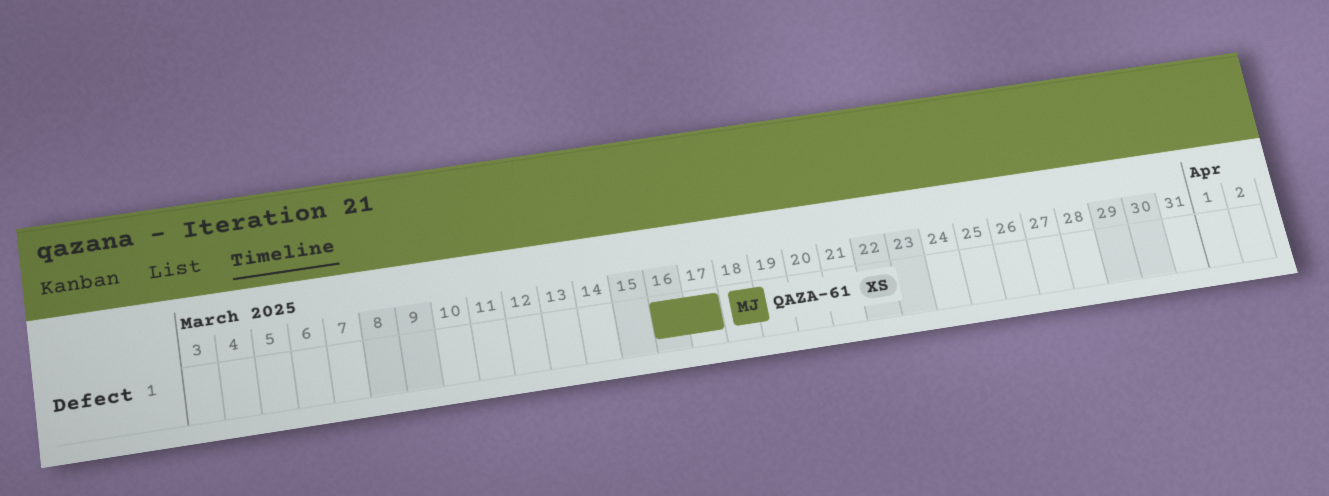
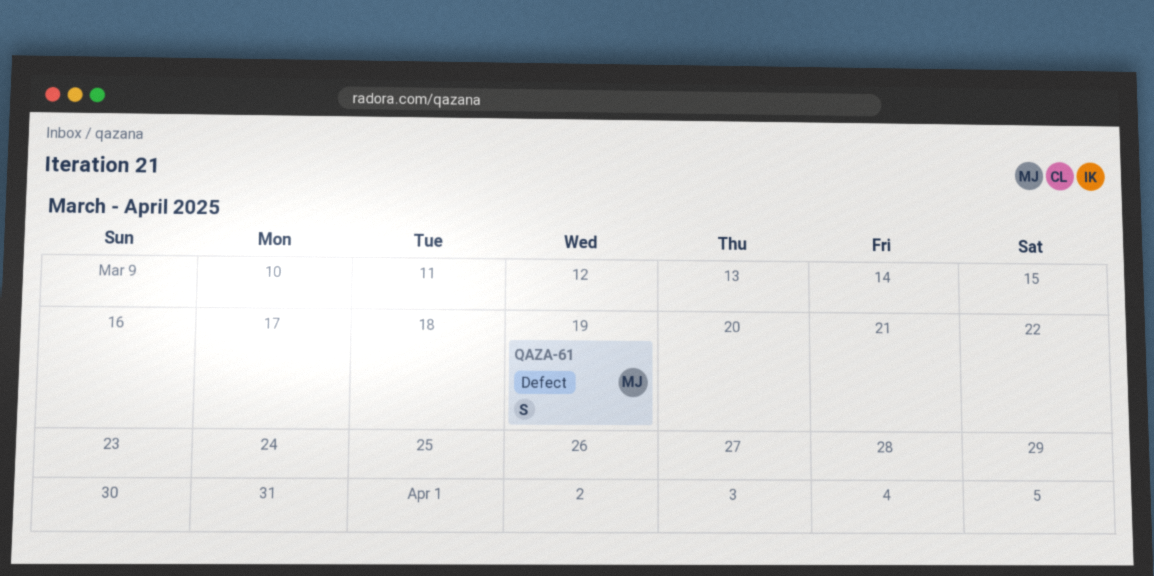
QAZA-61, estimate: XS -> S
QAZA-61, due: Mar 17 -> Mar 19

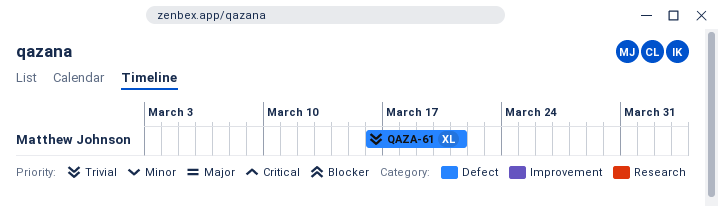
QAZA-61, estimate: S -> XL
QAZA-61, due: Mar 19 -> Mar 21

